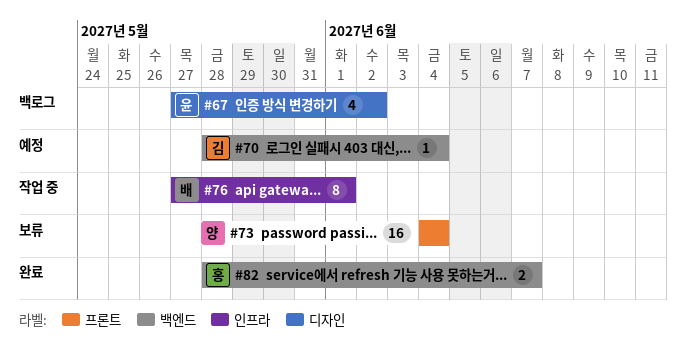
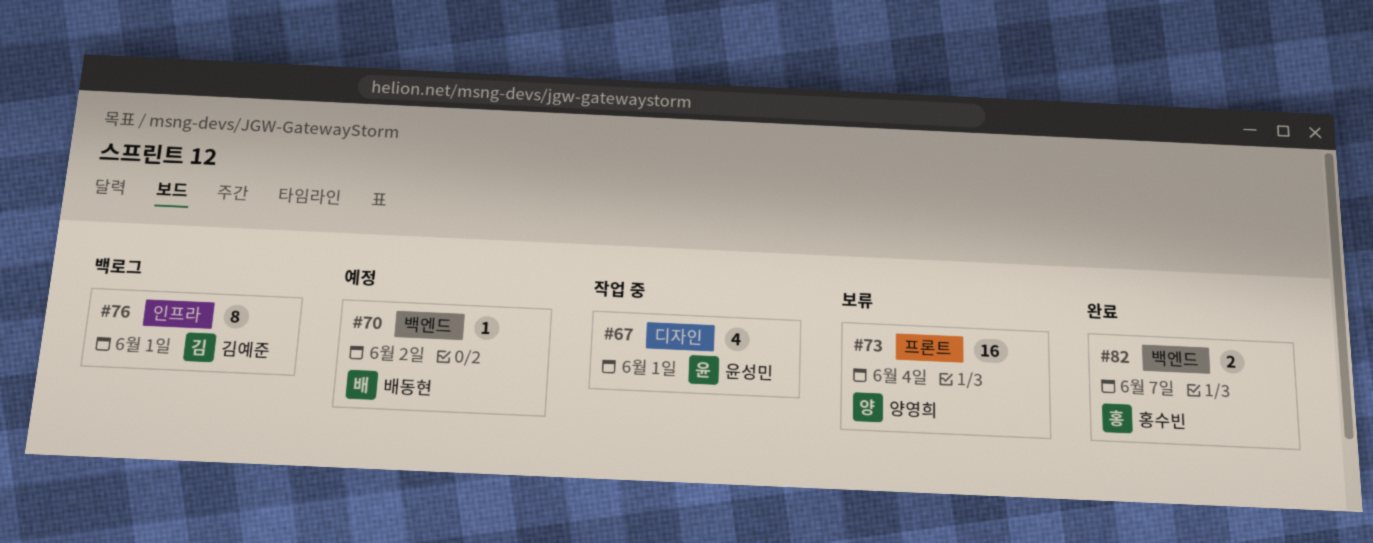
#67, status: 백로그 -> 작업 중
#67, due: Jun 2 -> Jun 1
#70, owner: 김예준 -> 배동현
#70, due: Jun 4 -> Jun 2
#76, status: 작업 중 -> 백로그
#76, owner: 배동현 -> 김예준

